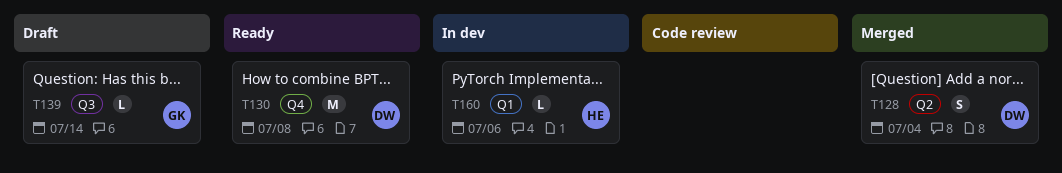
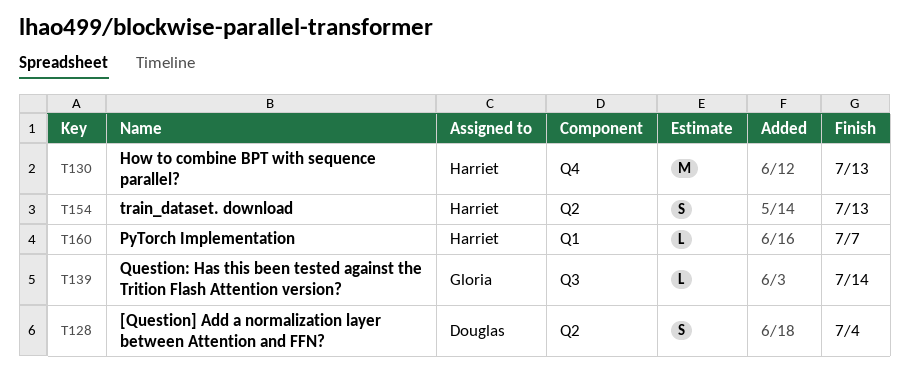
T130, owner: Douglas -> Harriet
T130, due: Jul 8 -> Jul 13
T154: none -> present
T160, due: Jul 6 -> Jul 7

